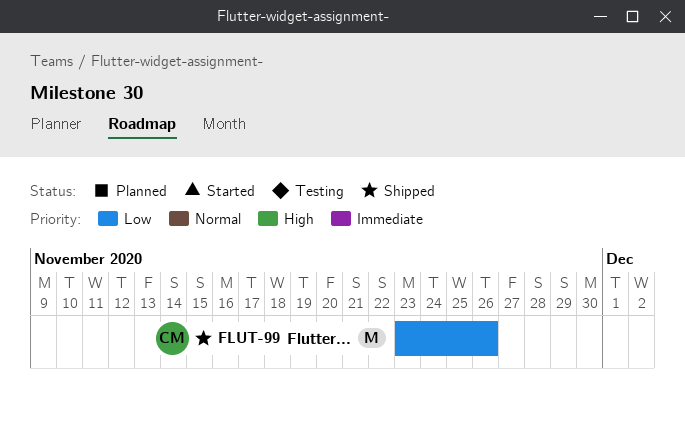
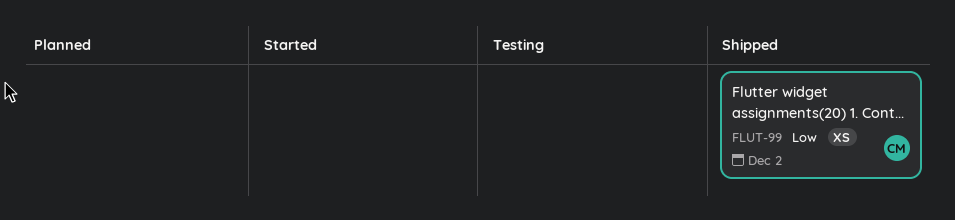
FLUT-99, estimate: M -> XS
FLUT-99, due: Nov 26 -> Dec 2

